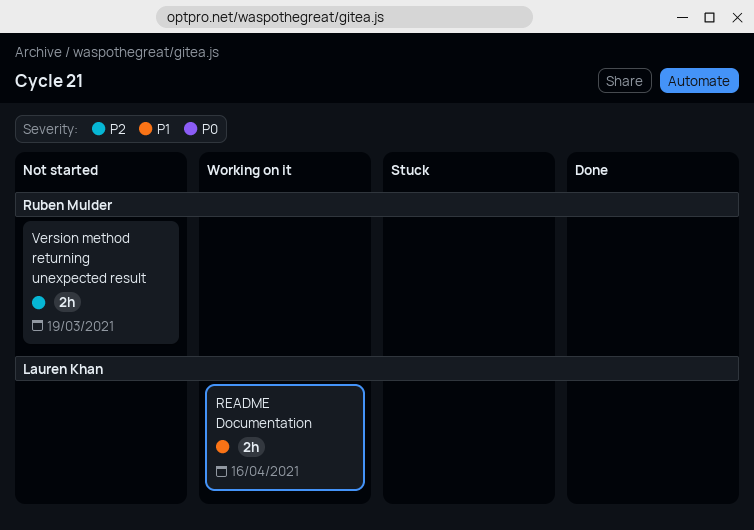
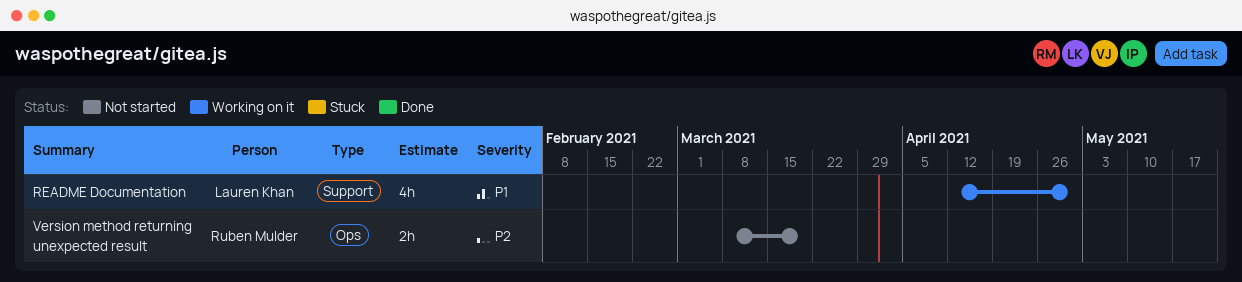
README Documentation, estimate: 2h -> 4h
README Documentation, due: Apr 16 -> Apr 30

